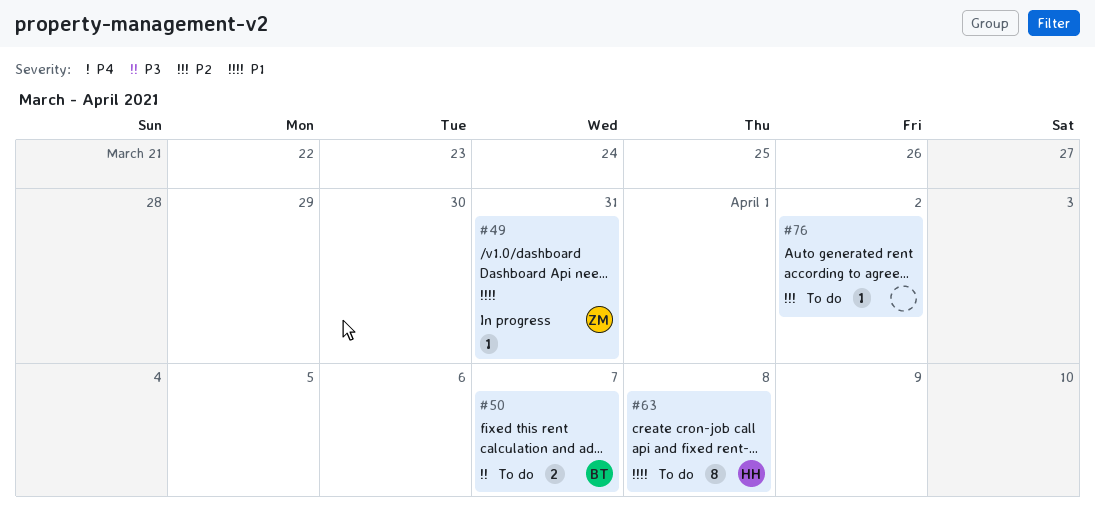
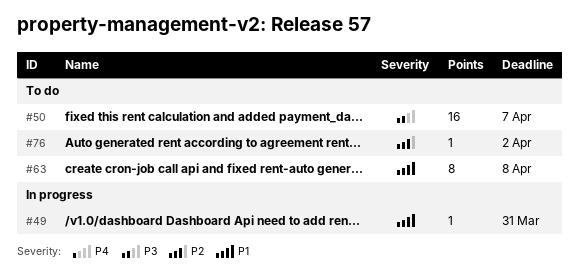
#50, estimate: 2 -> 16

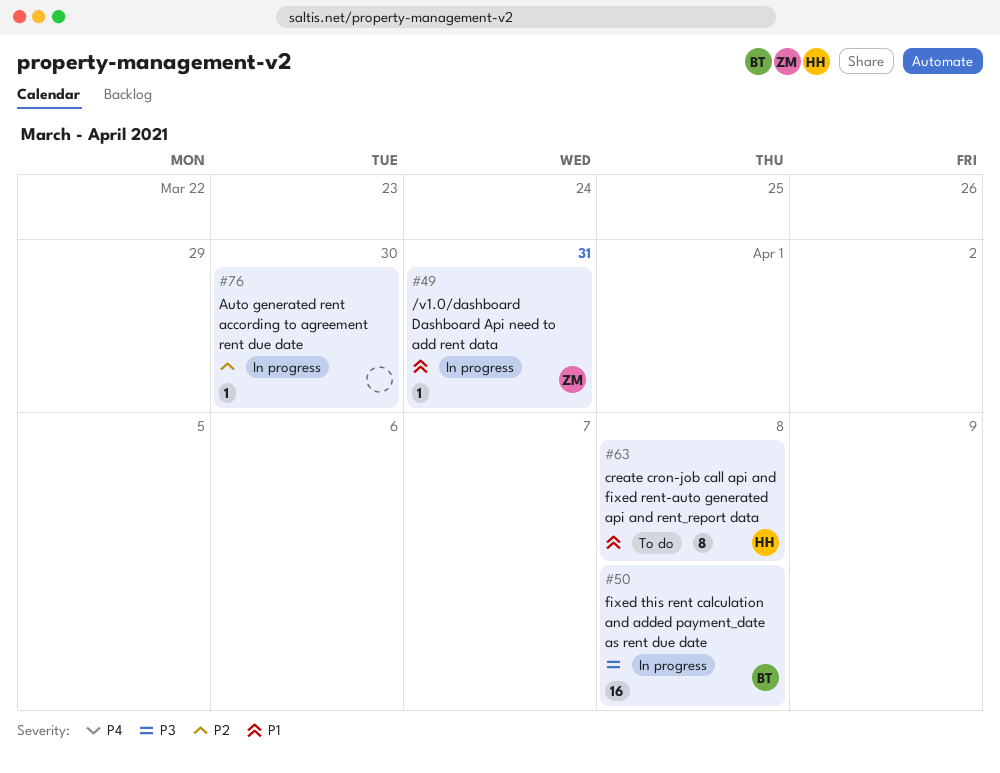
#50, status: To do -> In progress
#50, due: Apr 7 -> Apr 8
#76, status: To do -> In progress
#76, due: Apr 2 -> Mar 30

